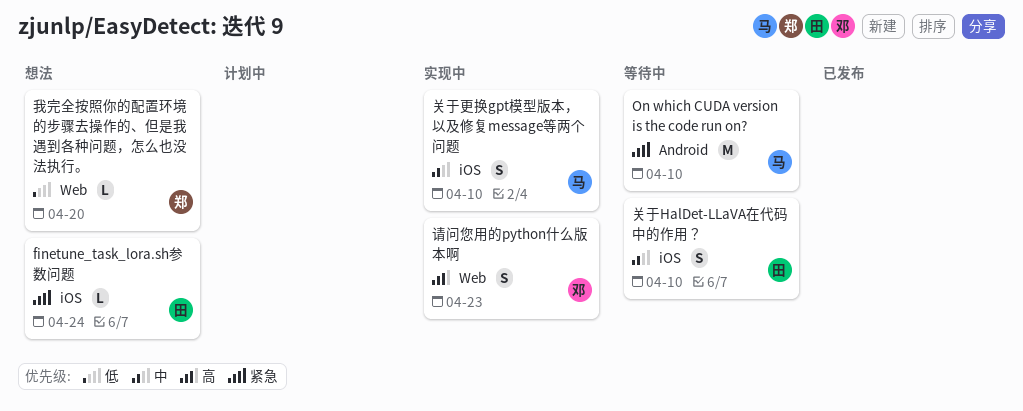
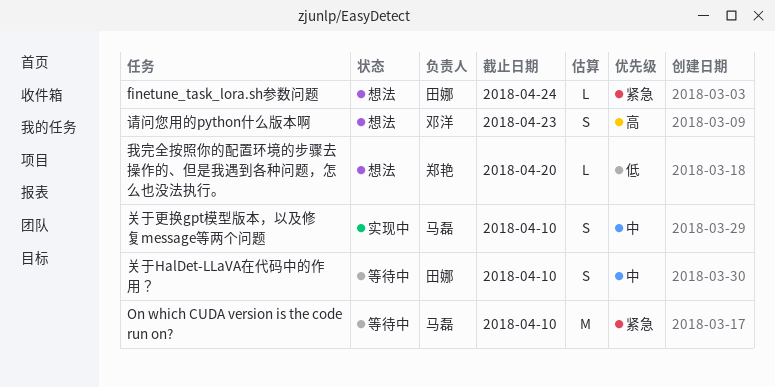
请问您用的python什么版本啊, status: 实现中 -> 想法

